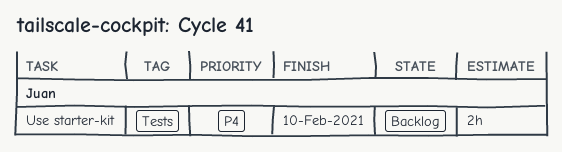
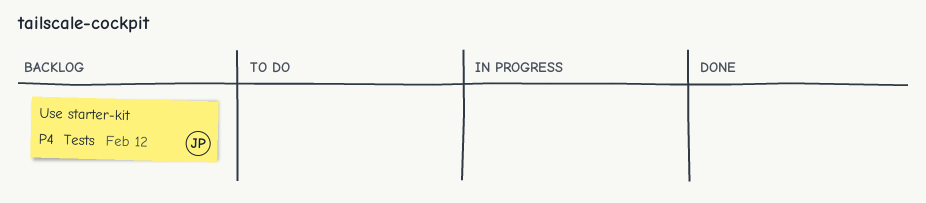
Use starter-kit, due: Feb 10 -> Feb 12

